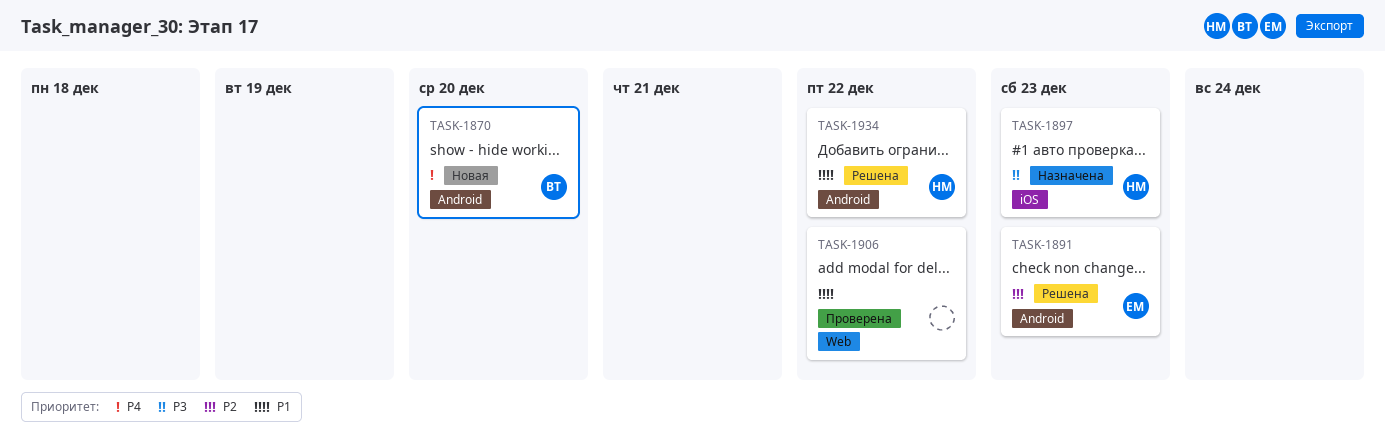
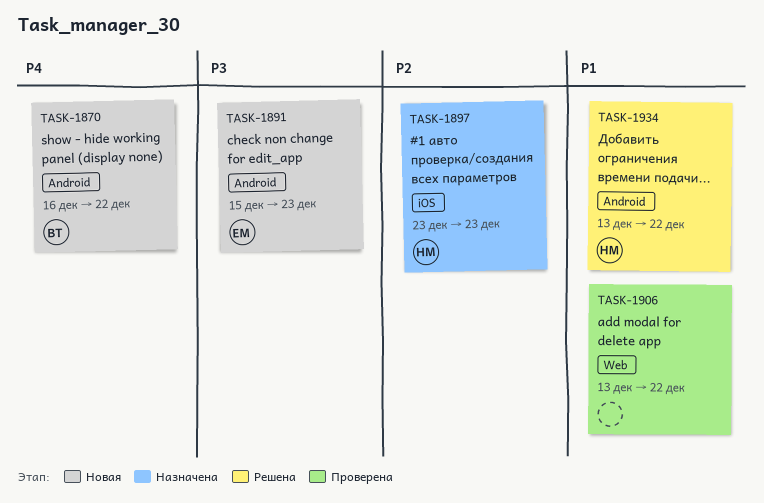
TASK-1870, due: Dec 20 -> Dec 22
TASK-1891, status: Решена -> Новая
TASK-1891, priority: P2 -> P3
TASK-1897, priority: P3 -> P2

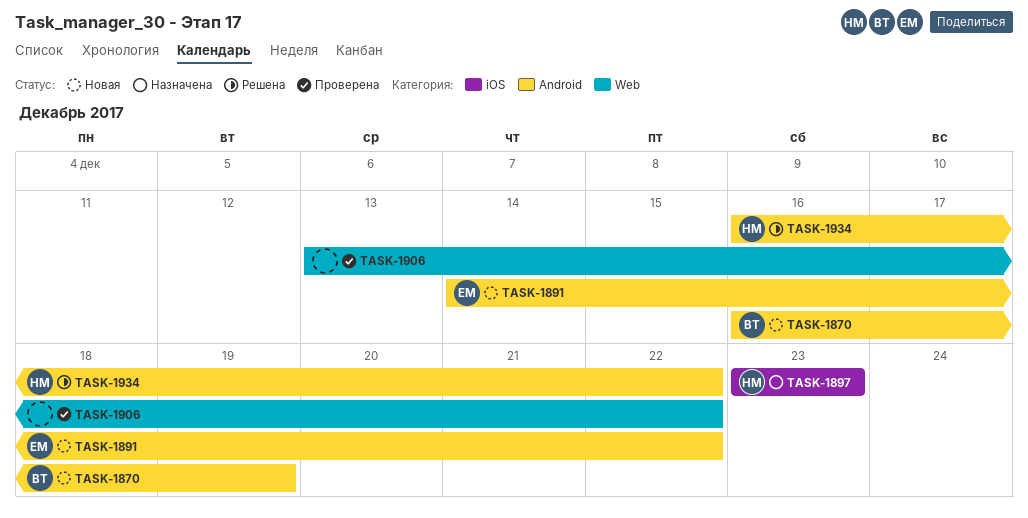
TASK-1870, due: Dec 22 -> Dec 19
TASK-1891, start: Dec 15 -> Dec 14
TASK-1891, due: Dec 23 -> Dec 22
TASK-1934, start: Dec 13 -> Dec 16

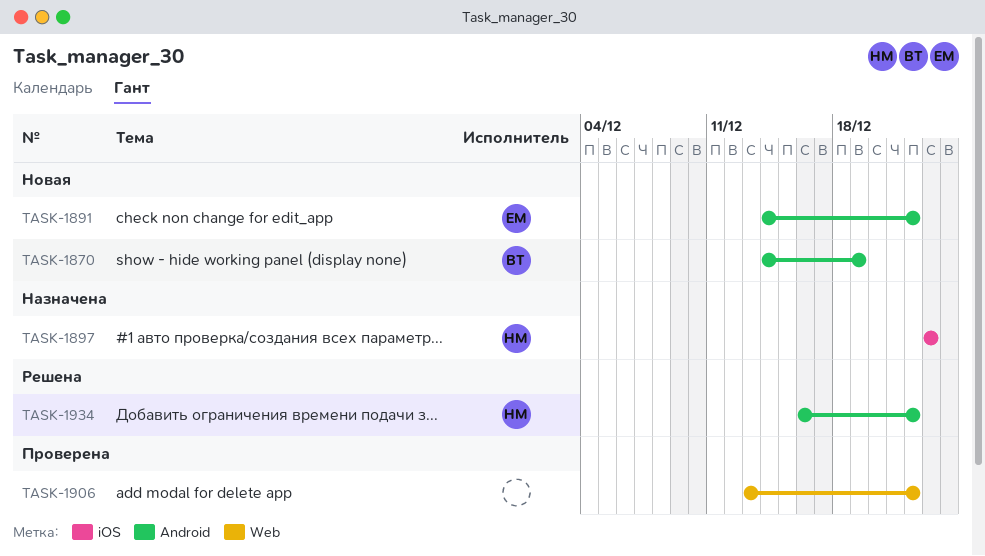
TASK-1870, start: Dec 16 -> Dec 14

